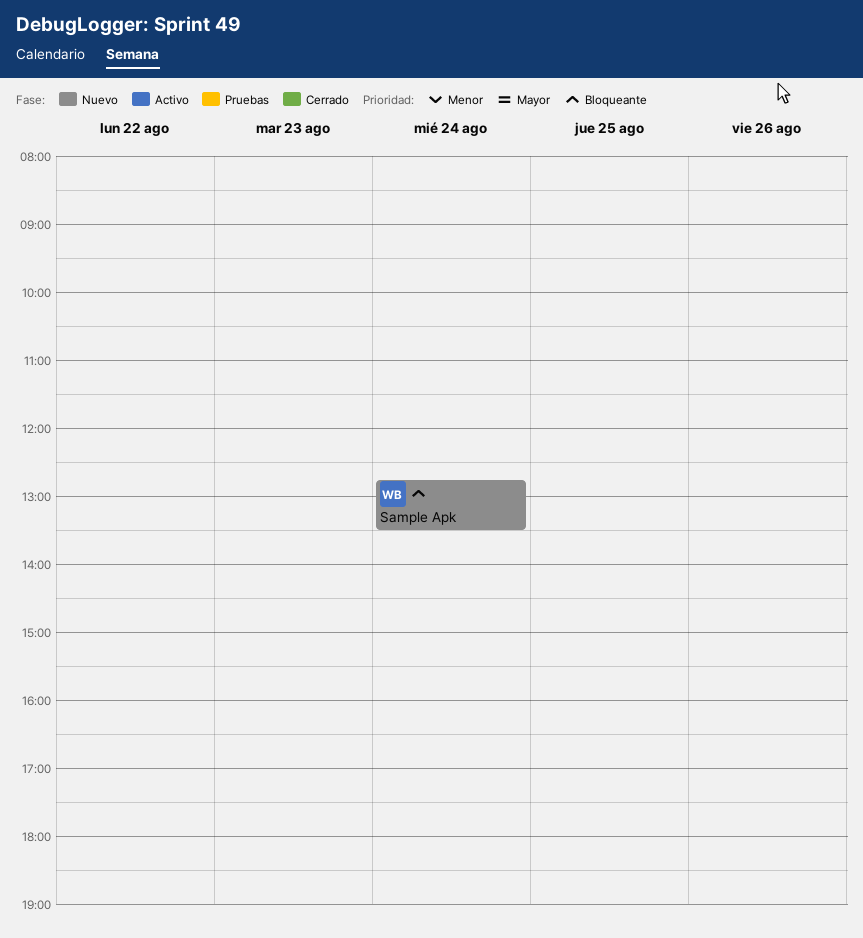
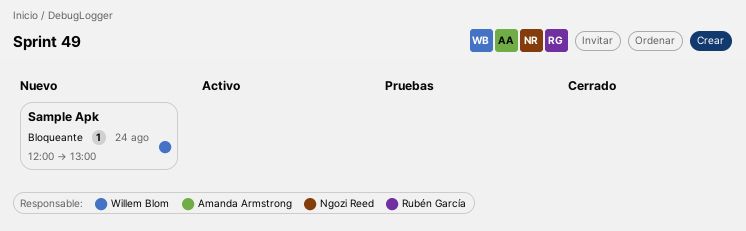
Sample Apk, begins: 12:45 -> 12:00
Sample Apk, ends: 13:30 -> 13:00

